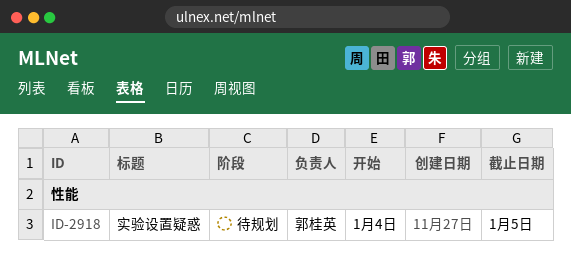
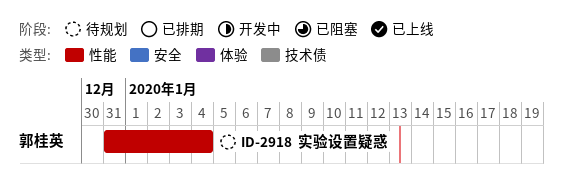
ID-2918, start: Jan 4 -> Dec 31
ID-2918, due: Jan 5 -> Jan 4

